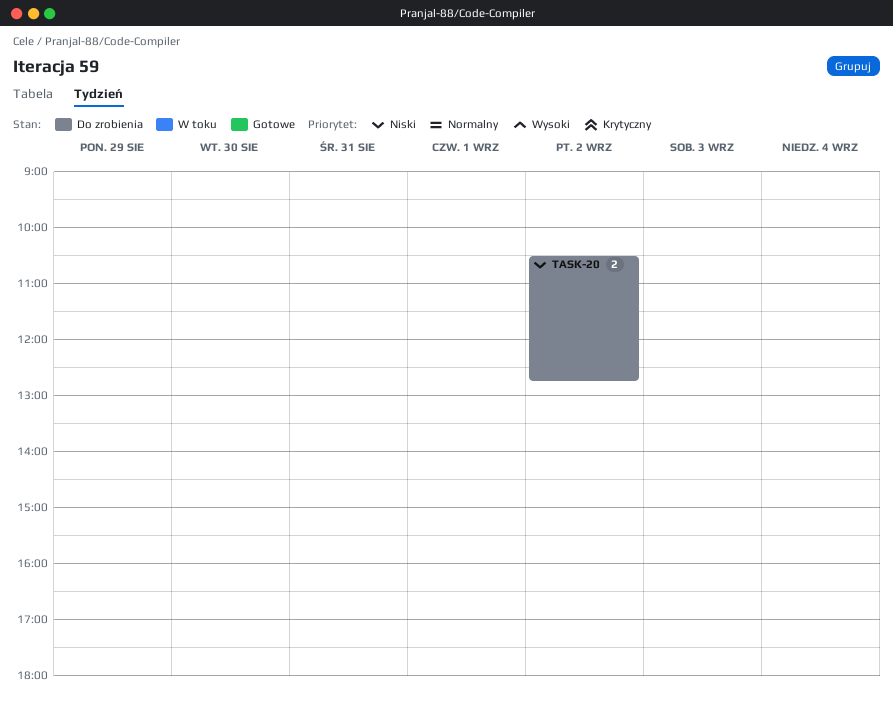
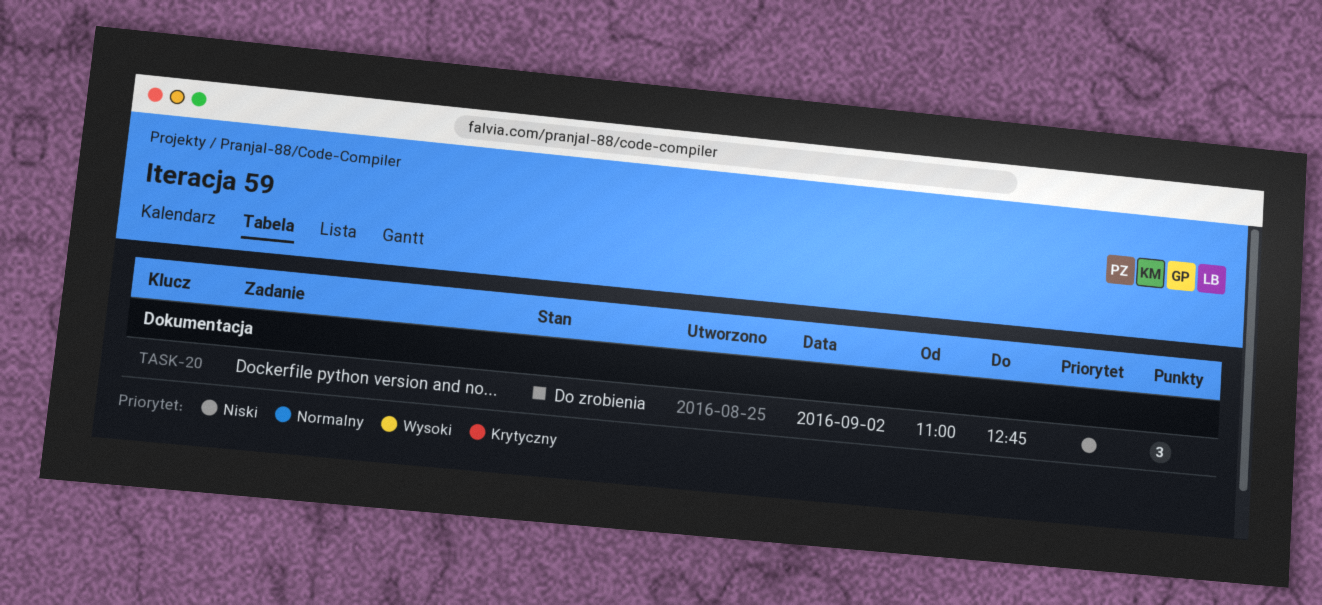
TASK-20, estimate: 2 -> 3
TASK-20, begins: 10:30 -> 11:00

